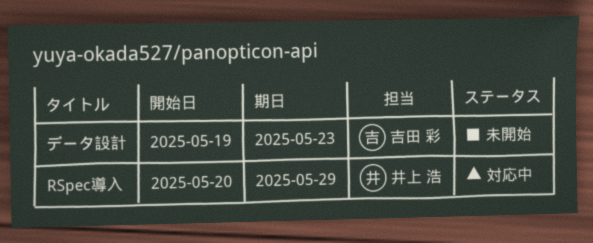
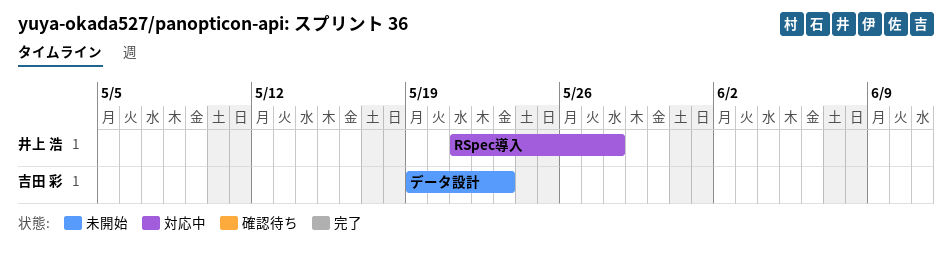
RSpec導入, start: May 20 -> May 21
RSpec導入, due: May 29 -> May 28

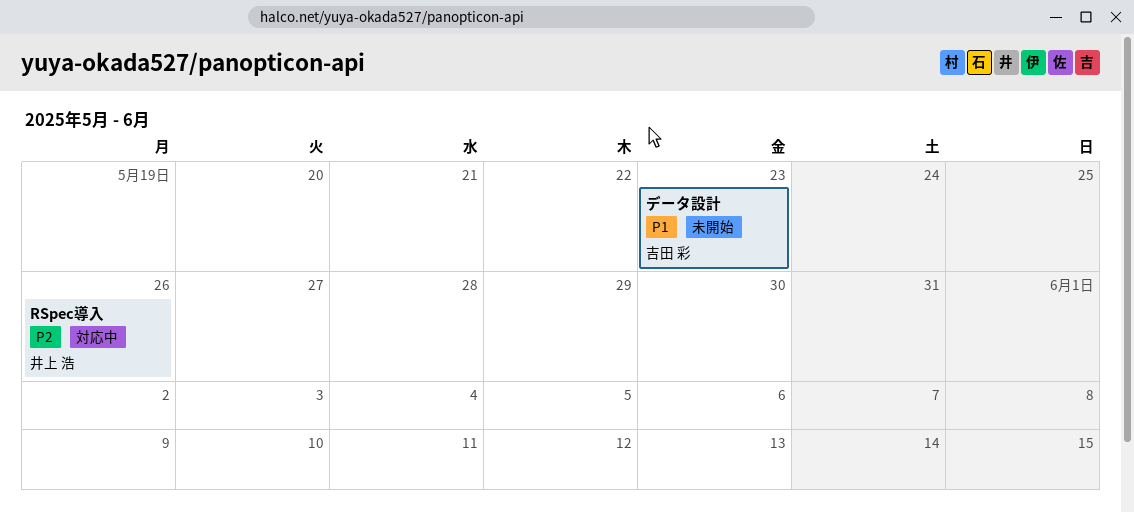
RSpec導入, due: May 28 -> May 26

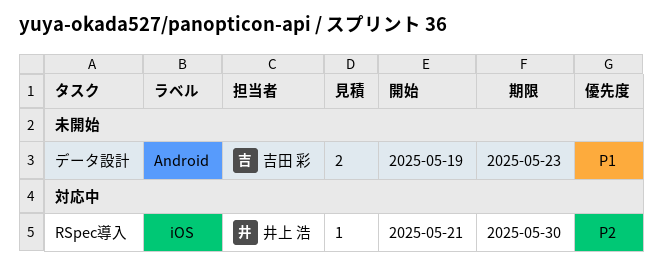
RSpec導入, due: May 26 -> May 30

